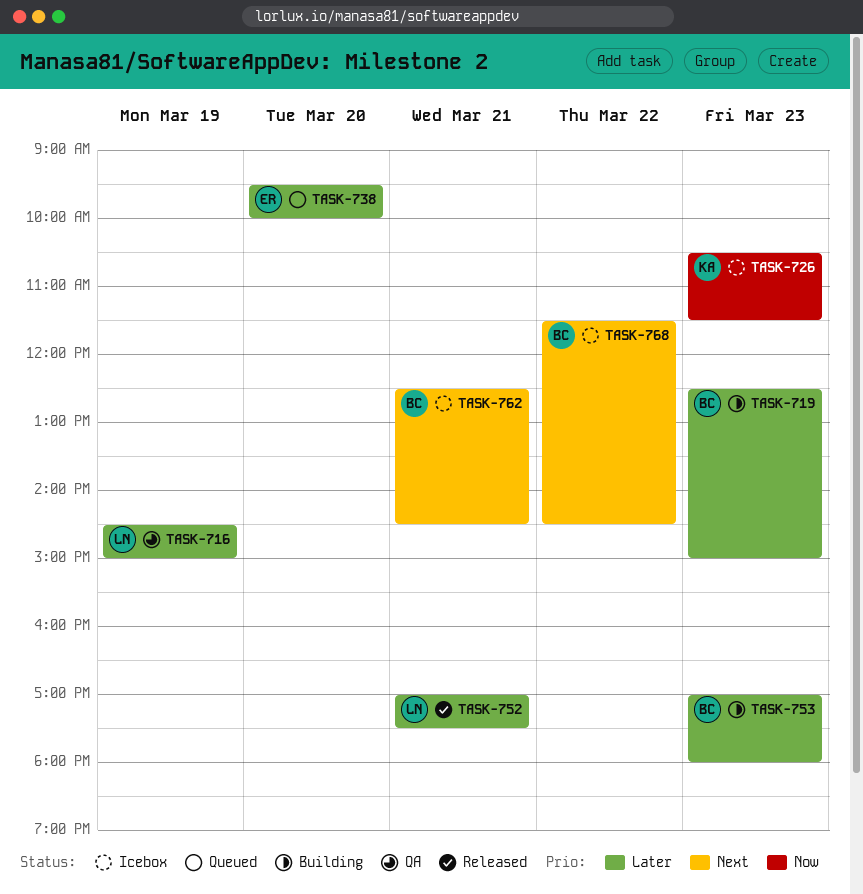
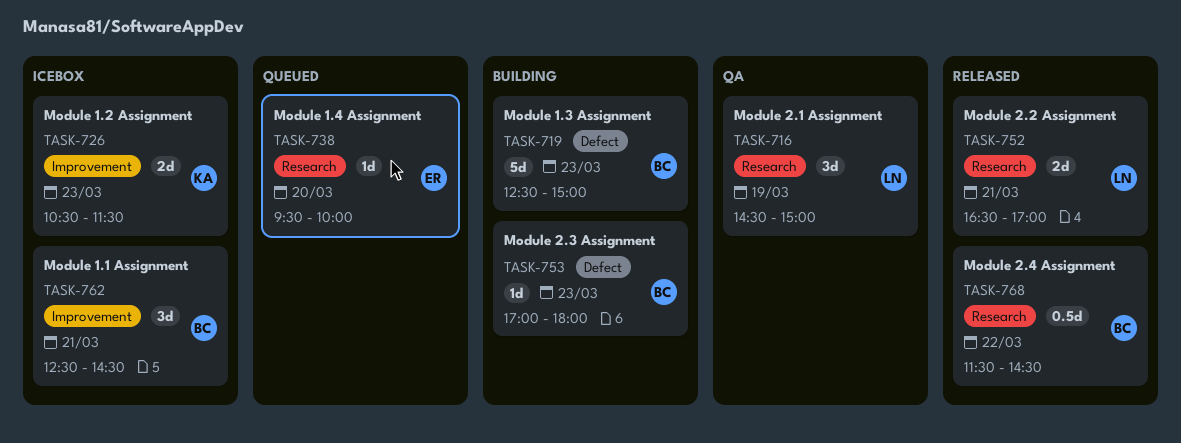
TASK-752, begins: 17:00 -> 16:30
TASK-752, ends: 17:30 -> 17:00
TASK-768, status: Icebox -> Released

